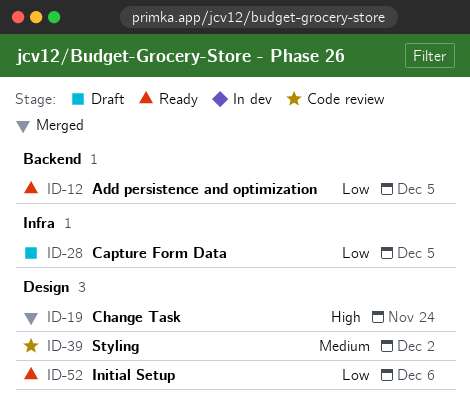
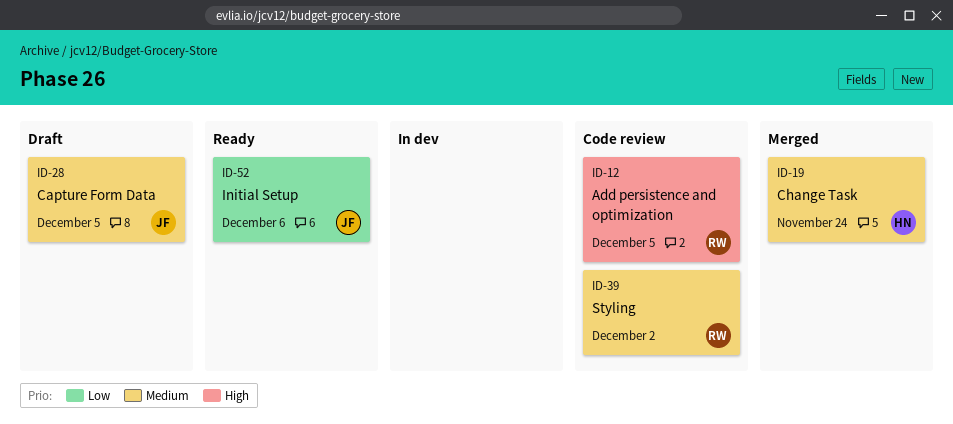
ID-12, status: Ready -> Code review
ID-12, priority: Low -> High
ID-19, priority: High -> Medium
ID-28, priority: Low -> Medium

